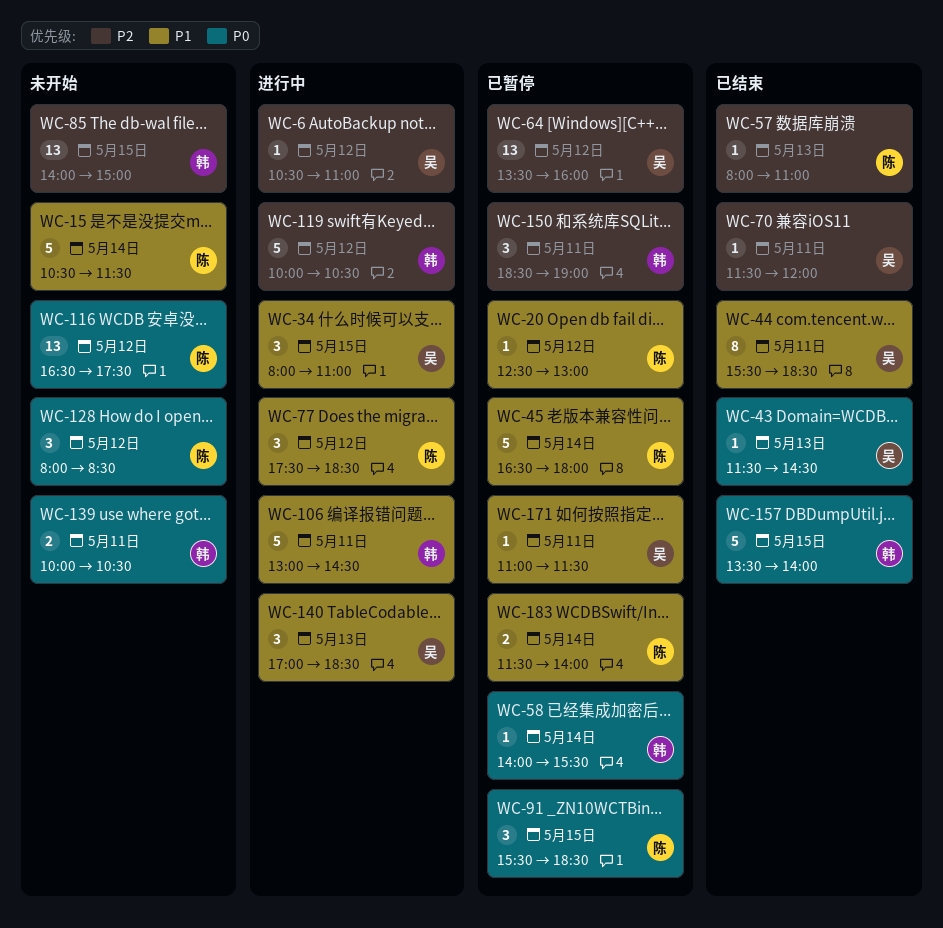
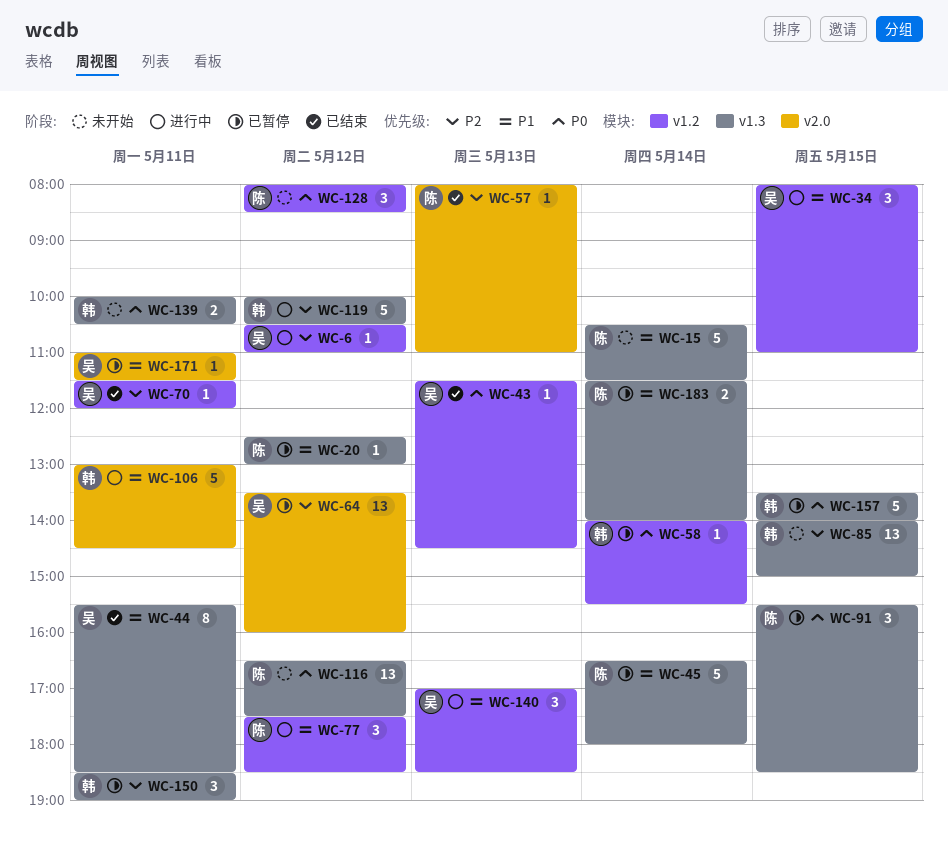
WC-157, status: 已结束 -> 已暂停

